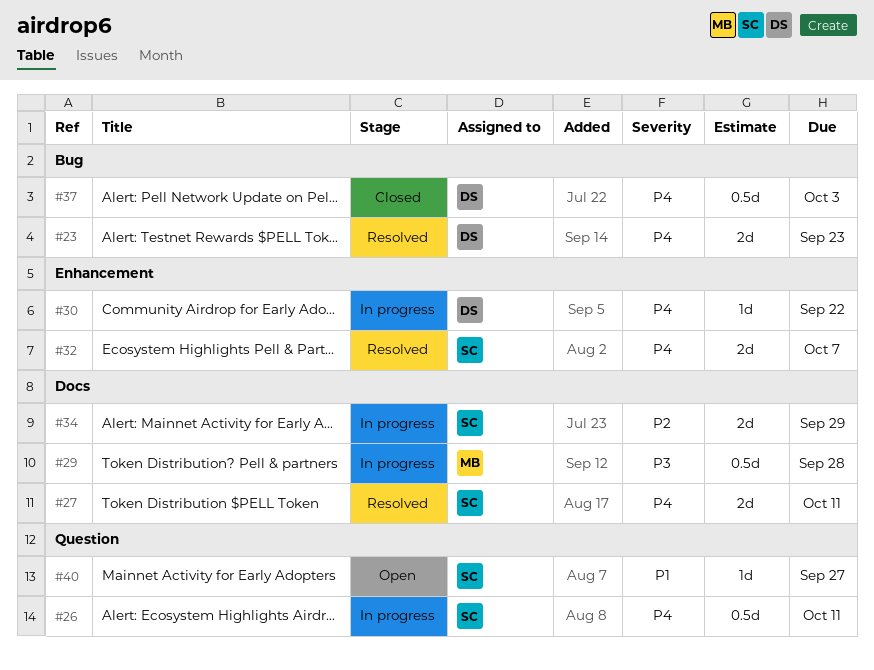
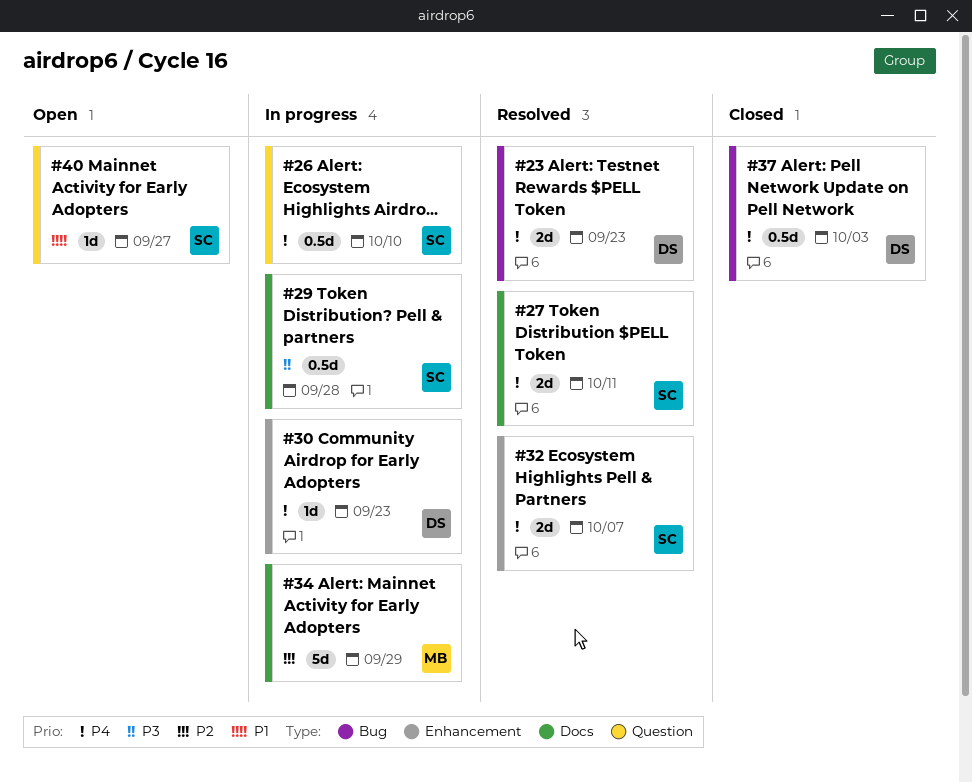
#26, due: Oct 11 -> Oct 10
#29, owner: MB -> SC
#30, due: Sep 22 -> Sep 23
#34, owner: SC -> MB
#34, estimate: 2d -> 5d

